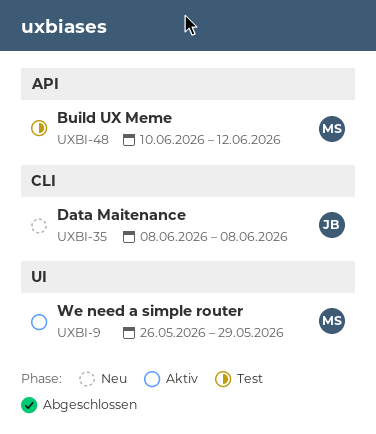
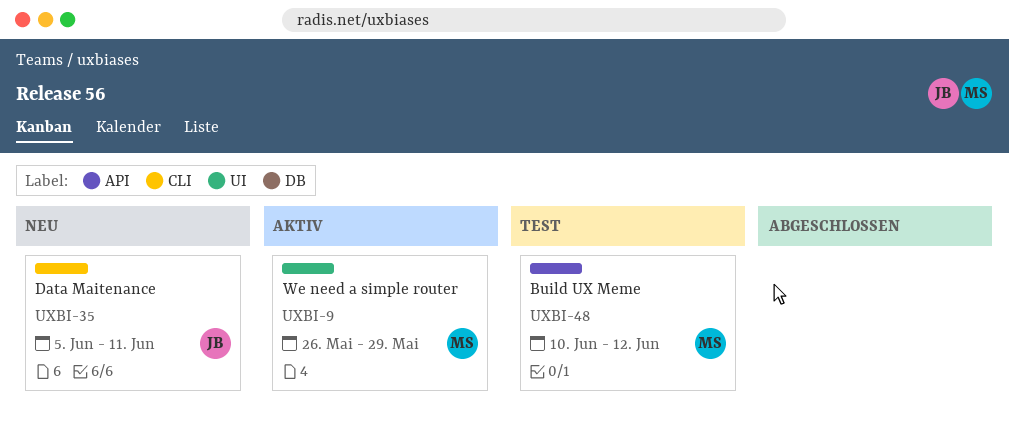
UXBI-35, start: Jun 8 -> Jun 5
UXBI-35, due: Jun 8 -> Jun 11

